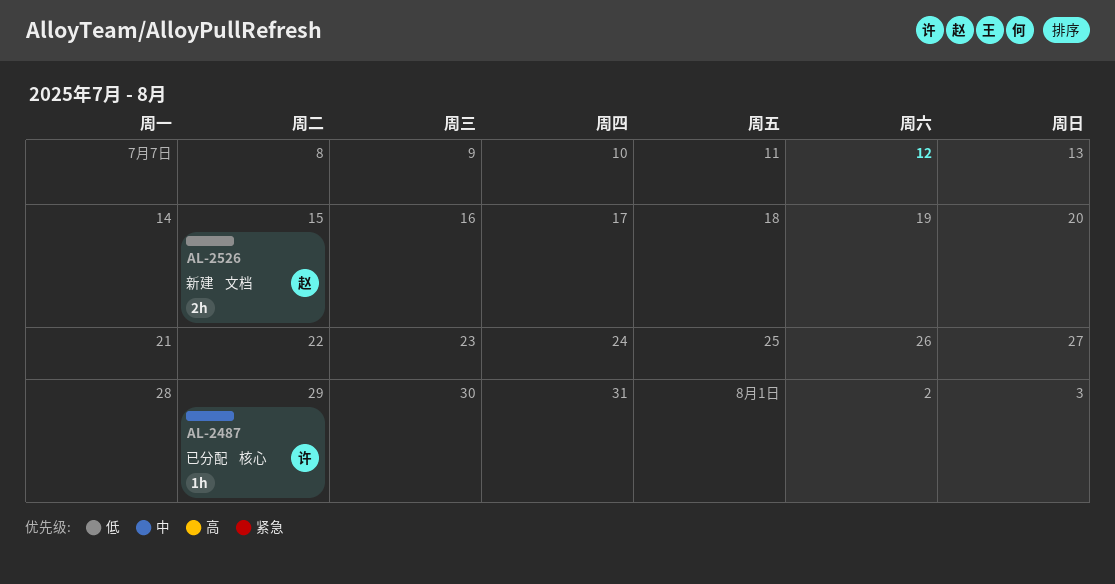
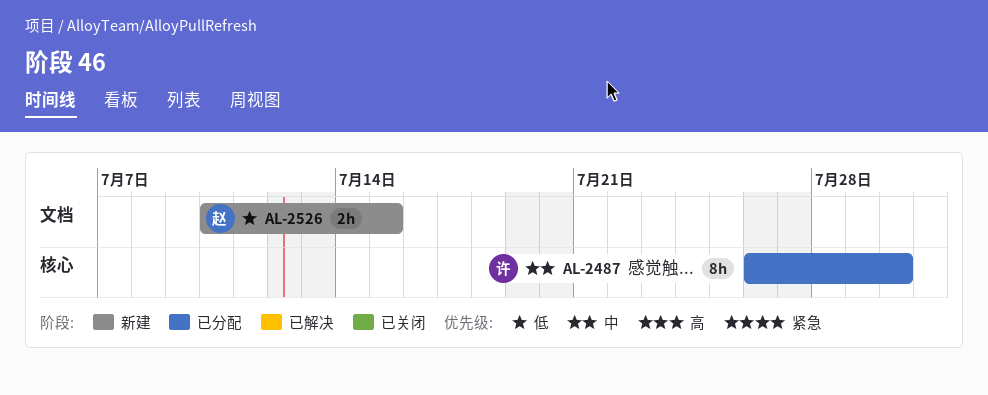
AL-2487, estimate: 1h -> 8h
AL-2487, due: Jul 29 -> Jul 30

